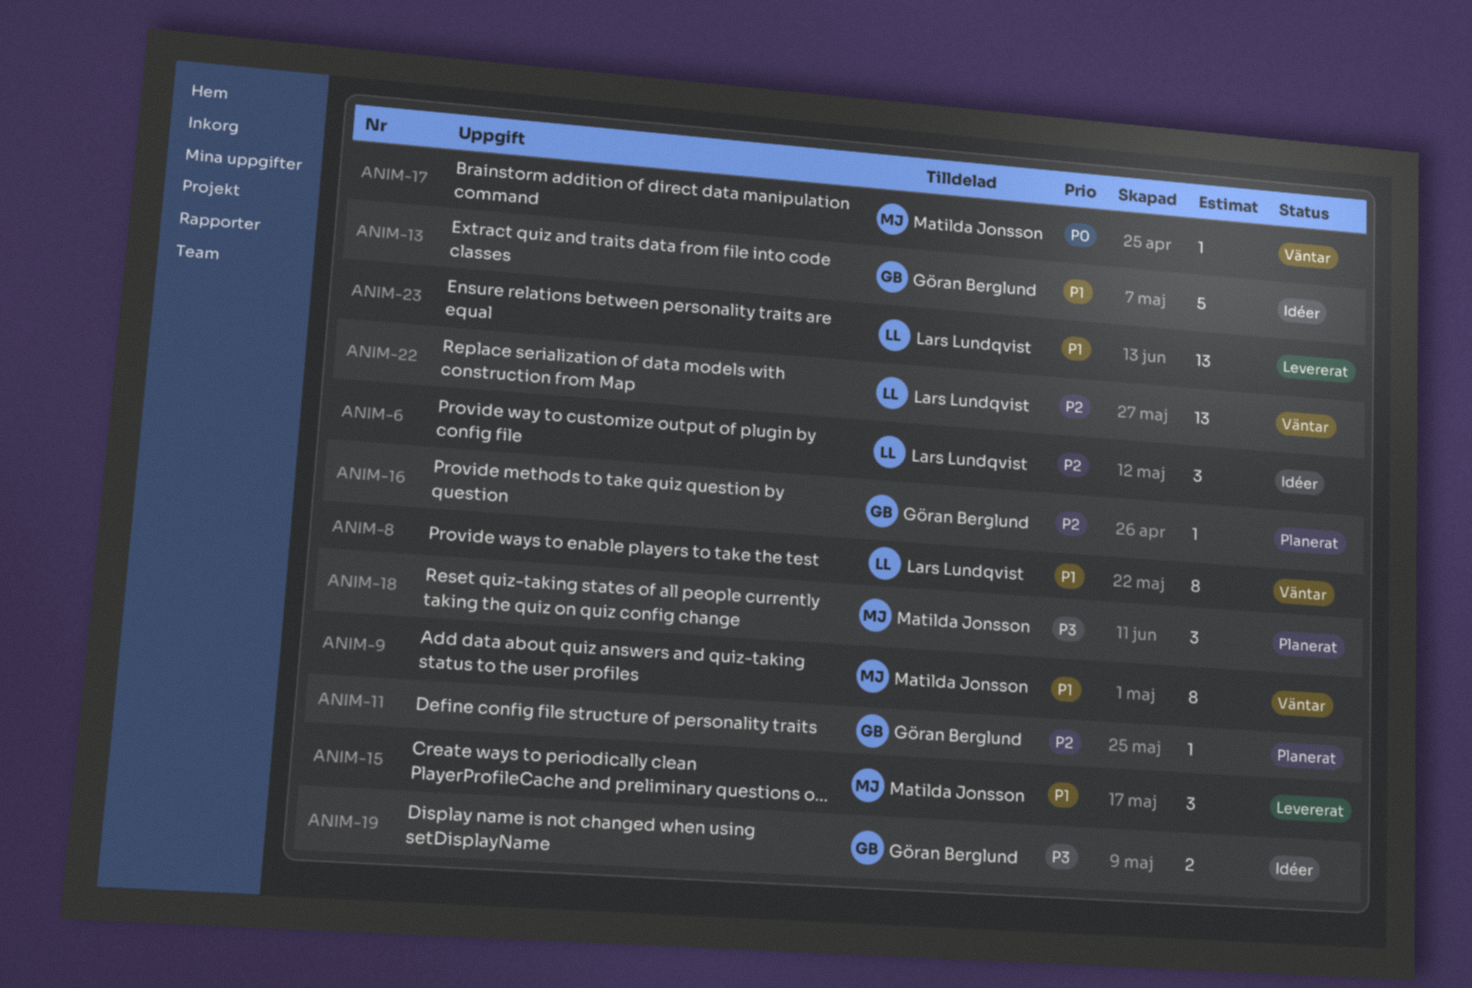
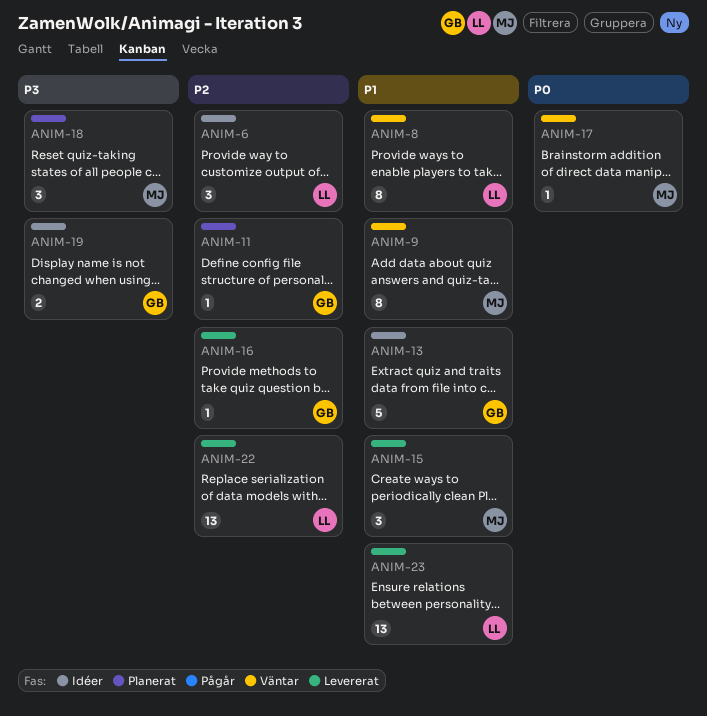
ANIM-16, status: Planerat -> Levererat
ANIM-22, status: Väntar -> Levererat

